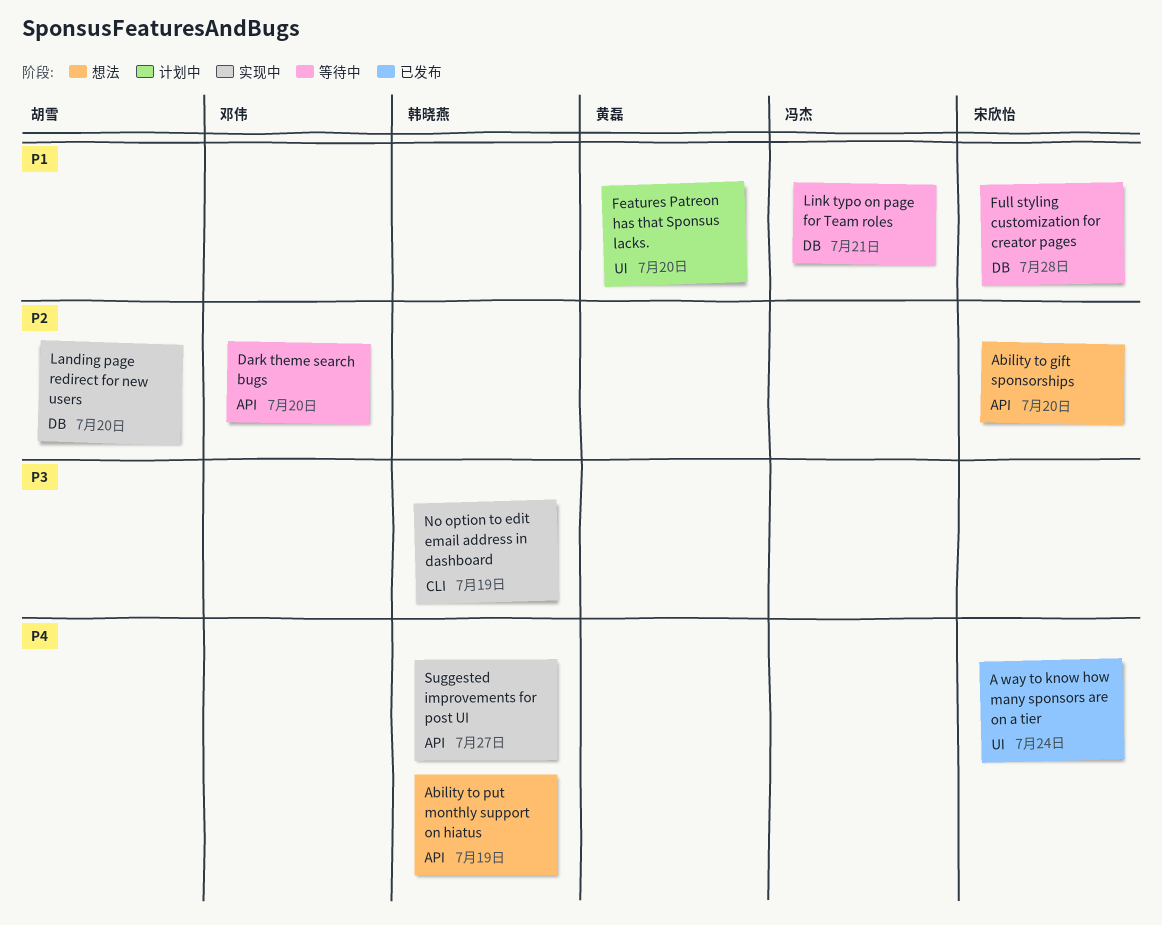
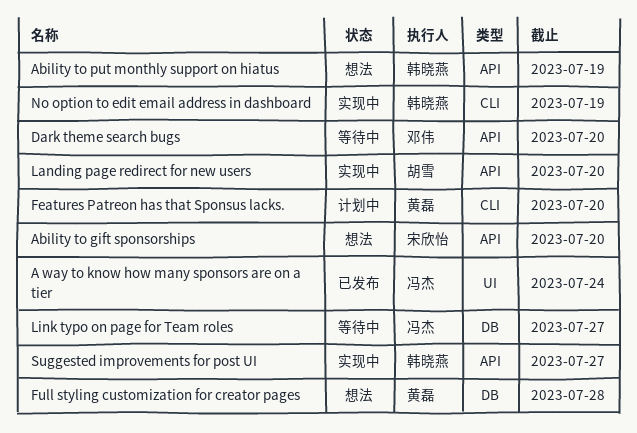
A way to know how many sponsors are on a tier, owner: 宋欣怡 -> 冯杰
Features Patreon has that Sponsus lacks., label: UI -> CLI
Full styling customization for creator pages, status: 等待中 -> 想法
Full styling customization for creator pages, owner: 宋欣怡 -> 黄磊
Landing page redirect for new users, label: DB -> API
Link typo on page for Team roles, due: Jul 21 -> Jul 27

